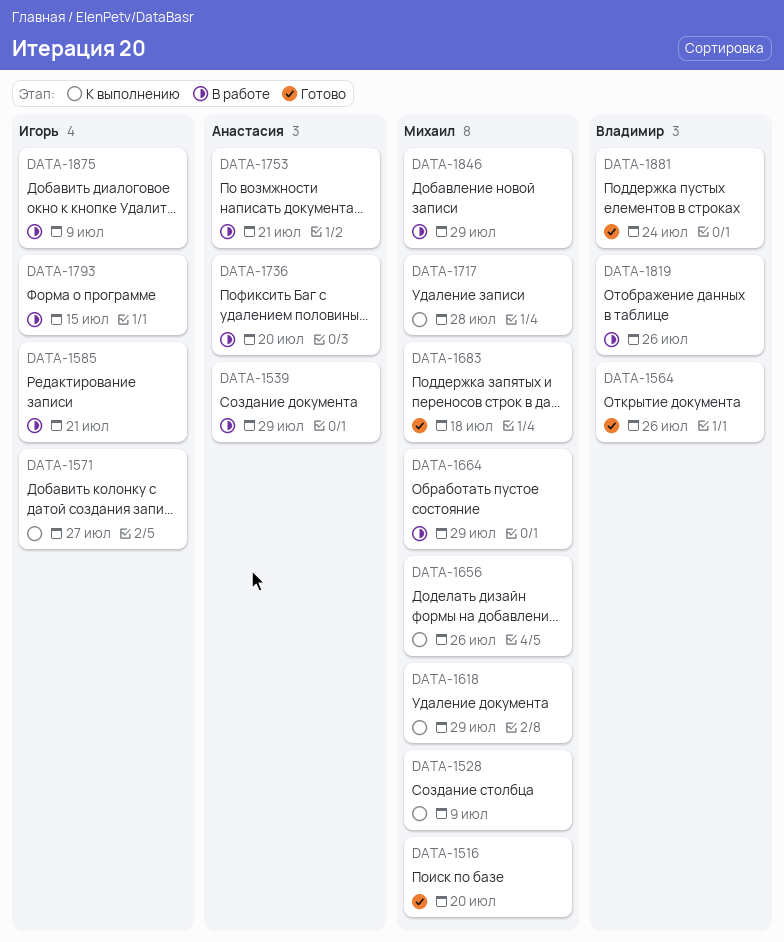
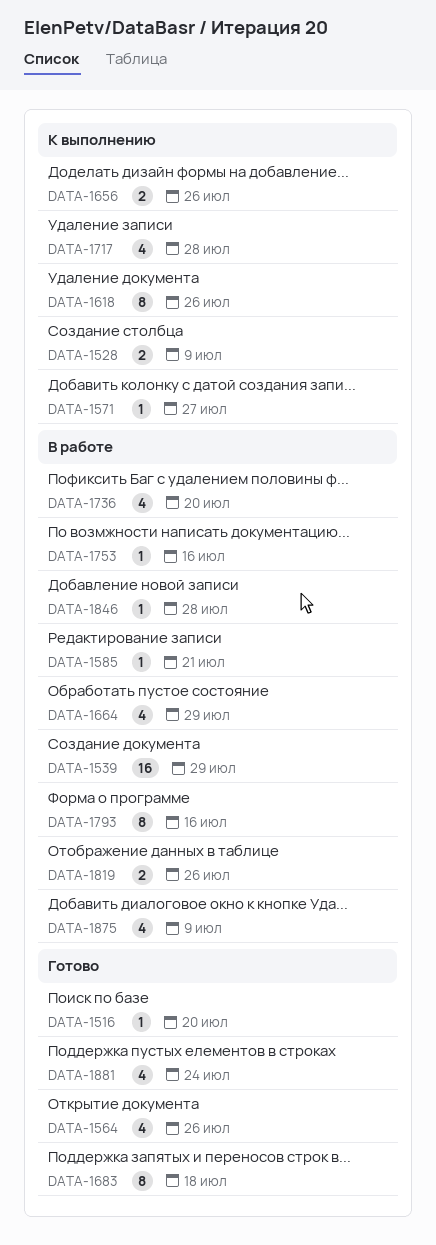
DATA-1618, due: Jul 29 -> Jul 26
DATA-1753, due: Jul 21 -> Jul 16
DATA-1793, due: Jul 15 -> Jul 16
DATA-1846, due: Jul 29 -> Jul 28

